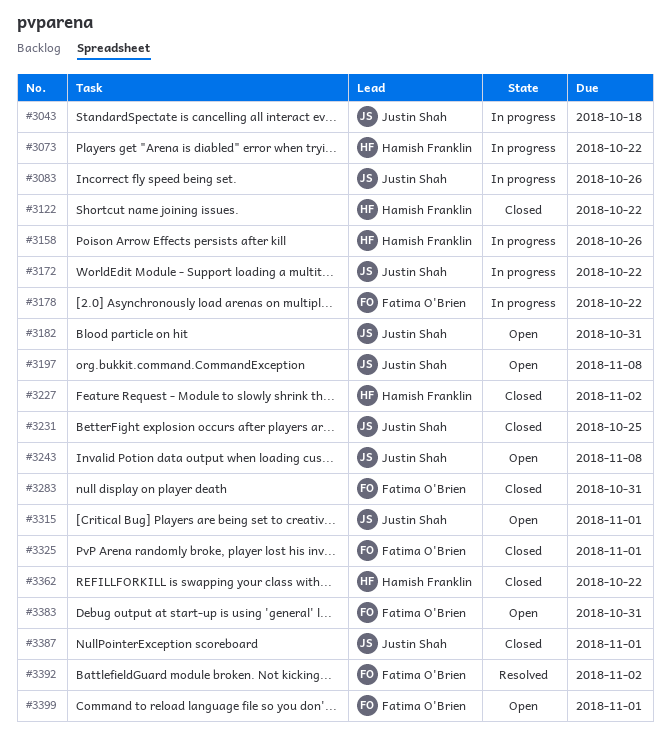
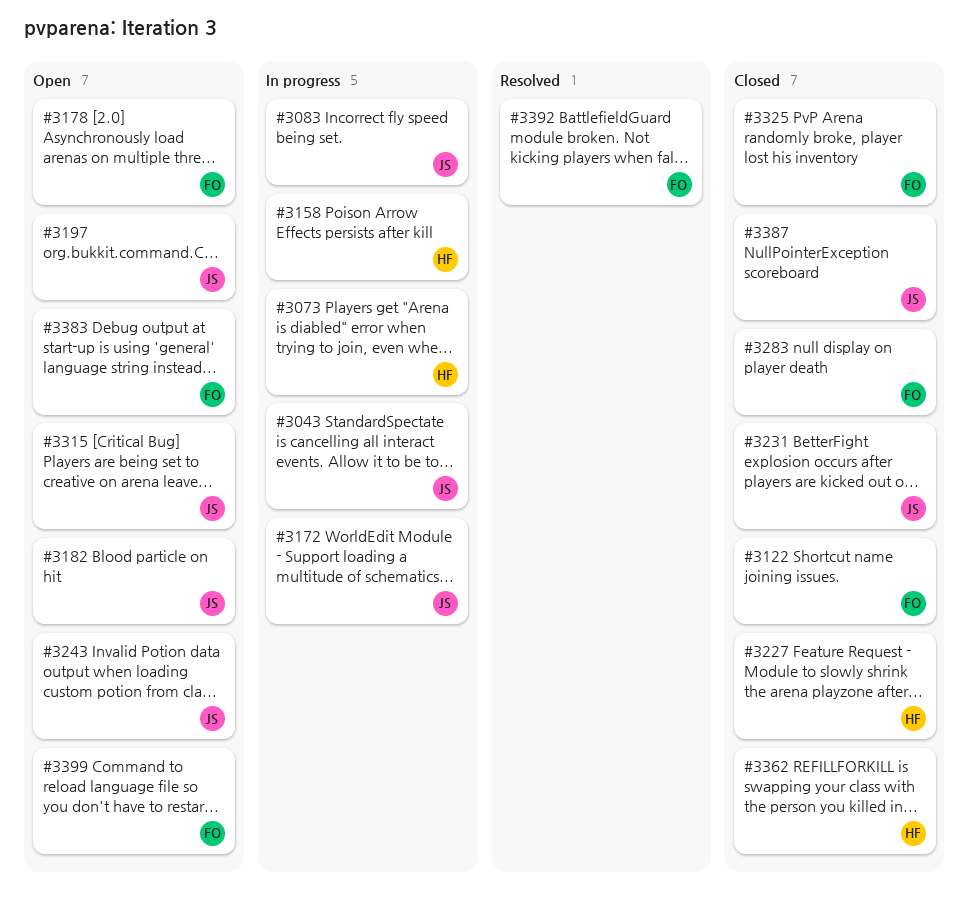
#3122, owner: Hamish Franklin -> Fatima O'Brien
#3178, status: In progress -> Open

